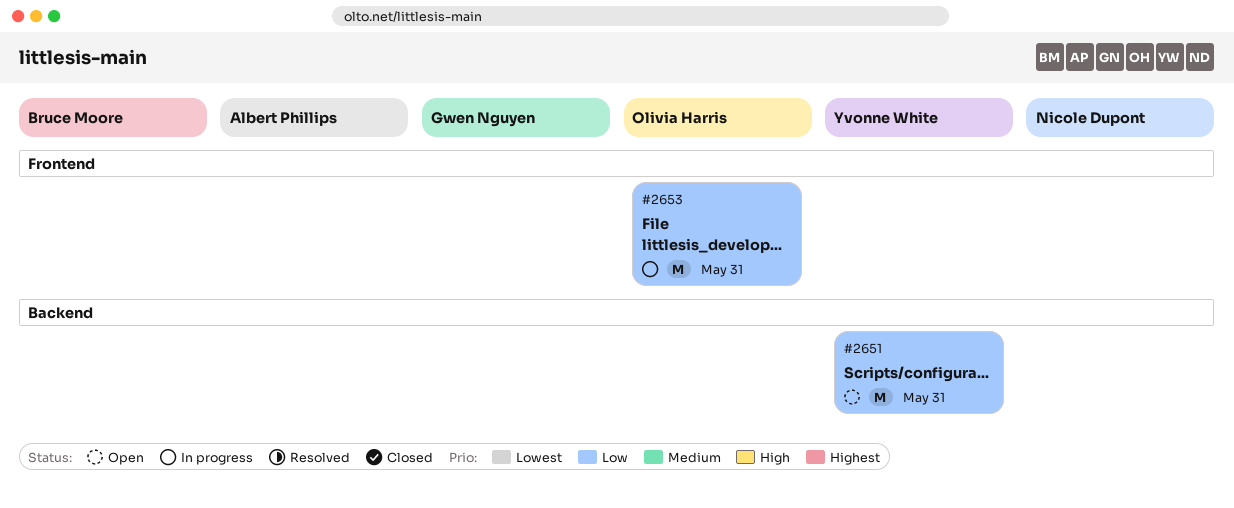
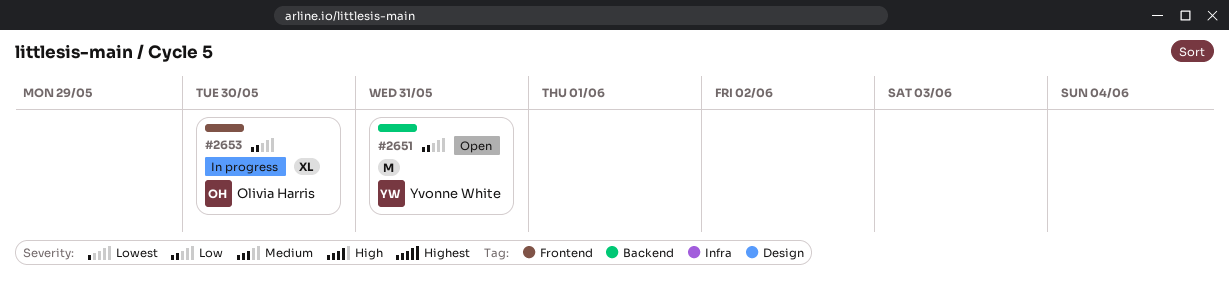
#2653, estimate: M -> XL
#2653, due: May 31 -> May 30

